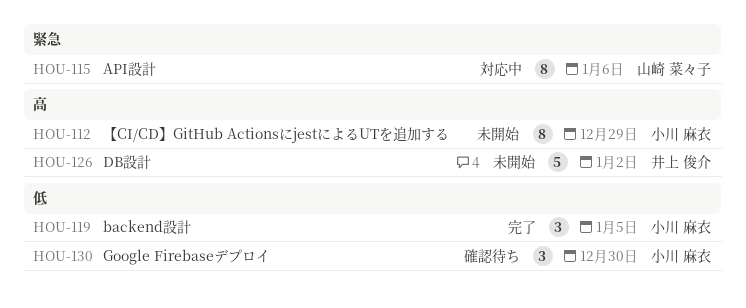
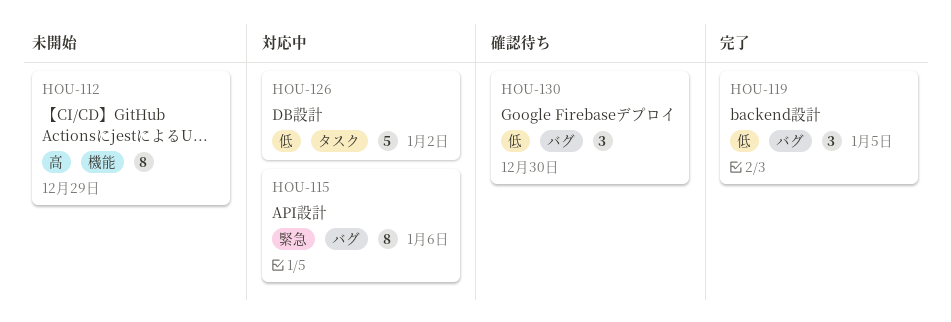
HOU-126, status: 未開始 -> 対応中
HOU-126, priority: 高 -> 低

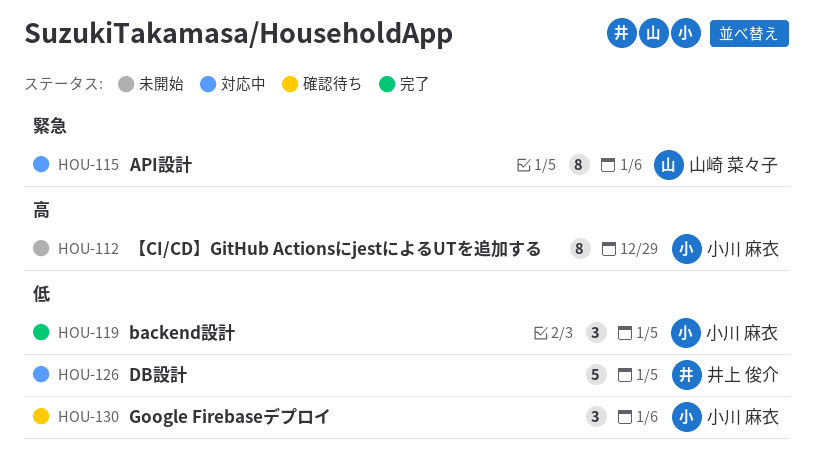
HOU-126, due: Jan 2 -> Jan 5
HOU-130, due: Dec 30 -> Jan 6

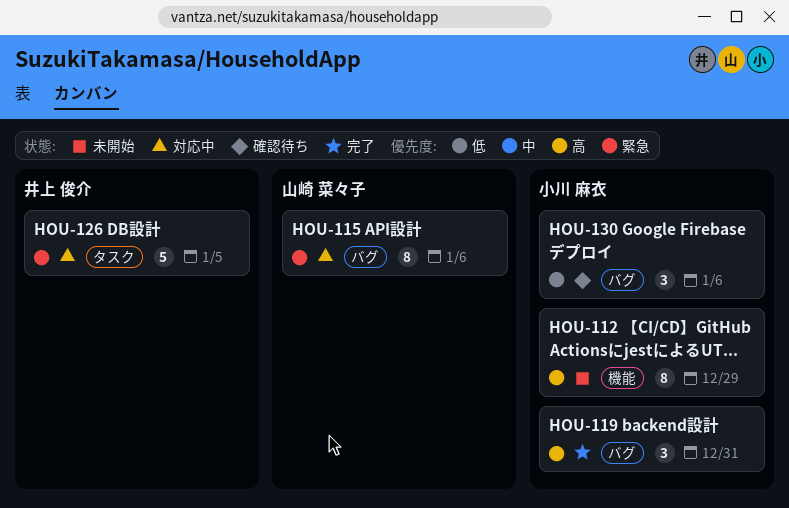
HOU-119, priority: 低 -> 高
HOU-119, due: Jan 5 -> Dec 31
HOU-126, priority: 低 -> 緊急

